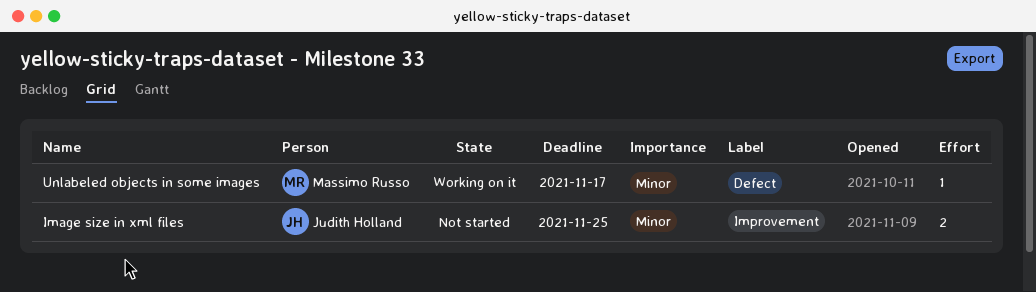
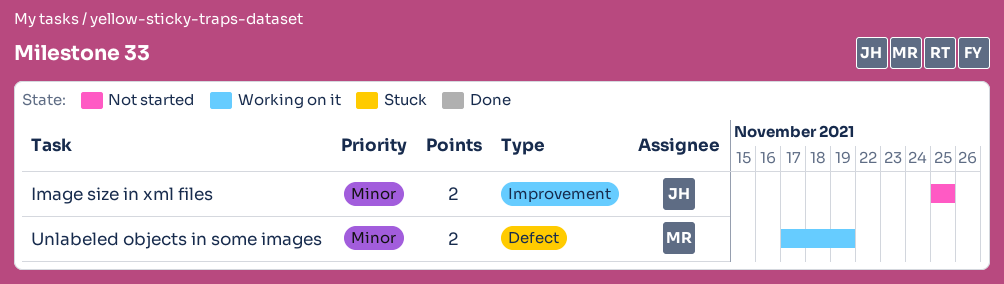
Unlabeled objects in some images, estimate: 1 -> 2
Unlabeled objects in some images, due: Nov 17 -> Nov 19

